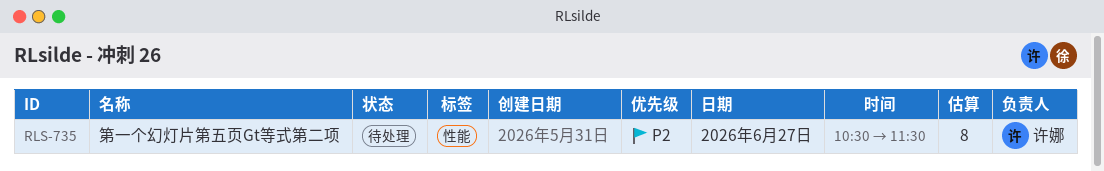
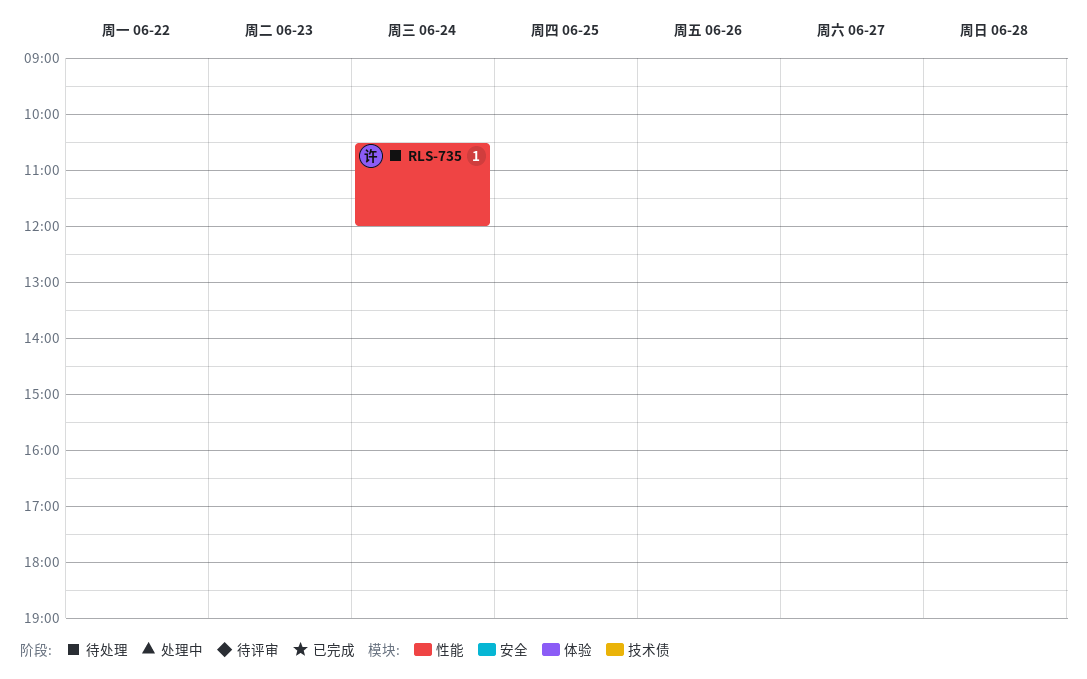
RLS-735, estimate: 8 -> 1
RLS-735, day: Jun 27 -> Jun 24
RLS-735, ends: 11:30 -> 12:00

